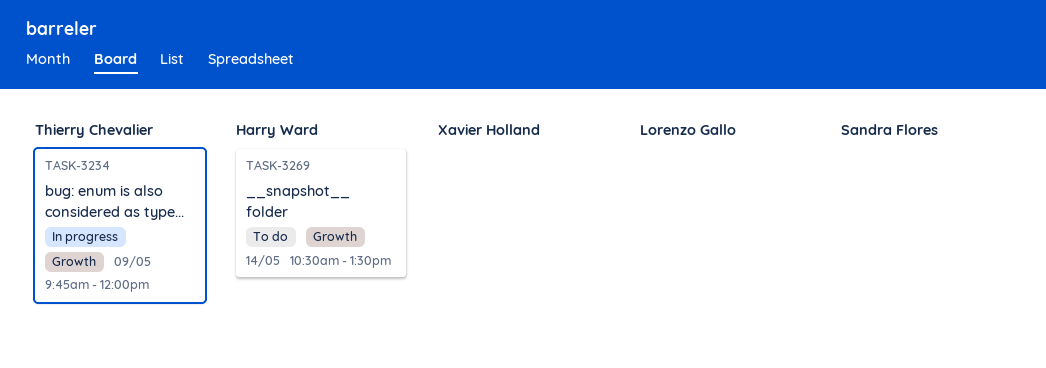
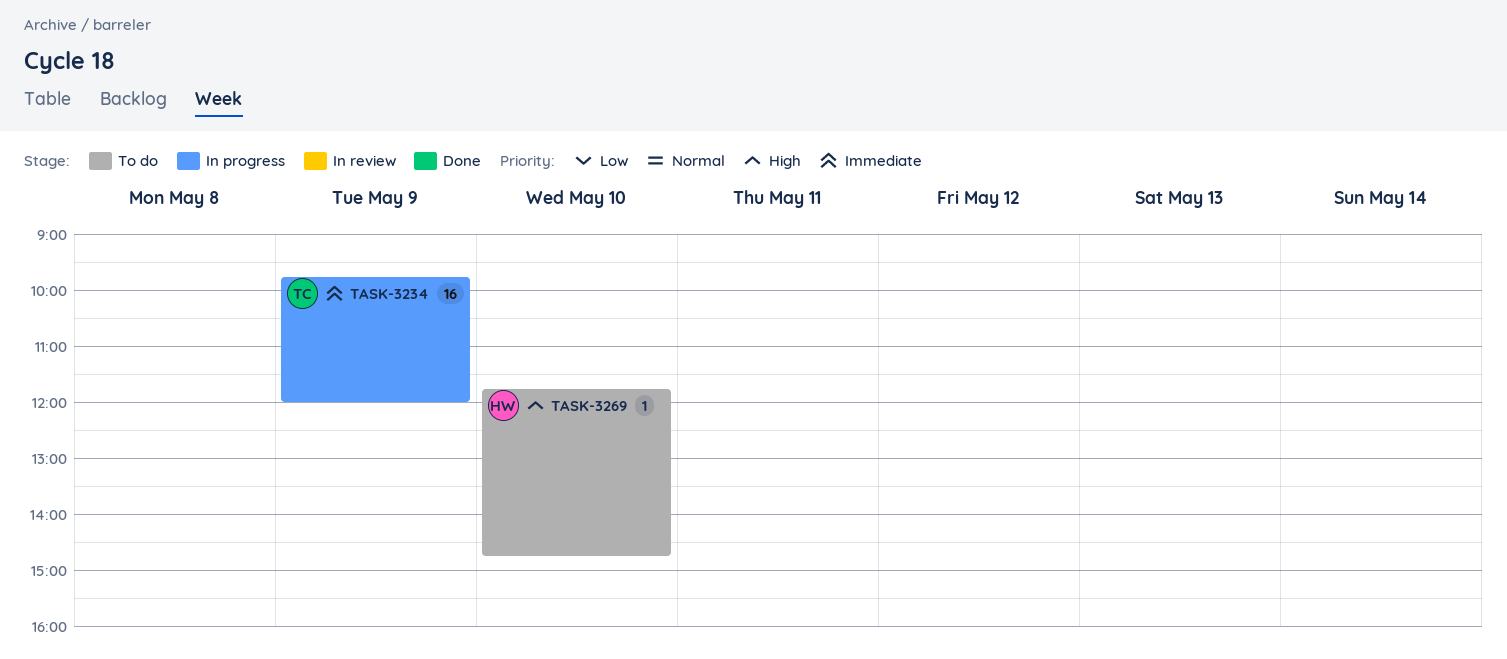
TASK-3269, day: May 14 -> May 10
TASK-3269, begins: 10:30 -> 11:45
TASK-3269, ends: 13:30 -> 14:45

